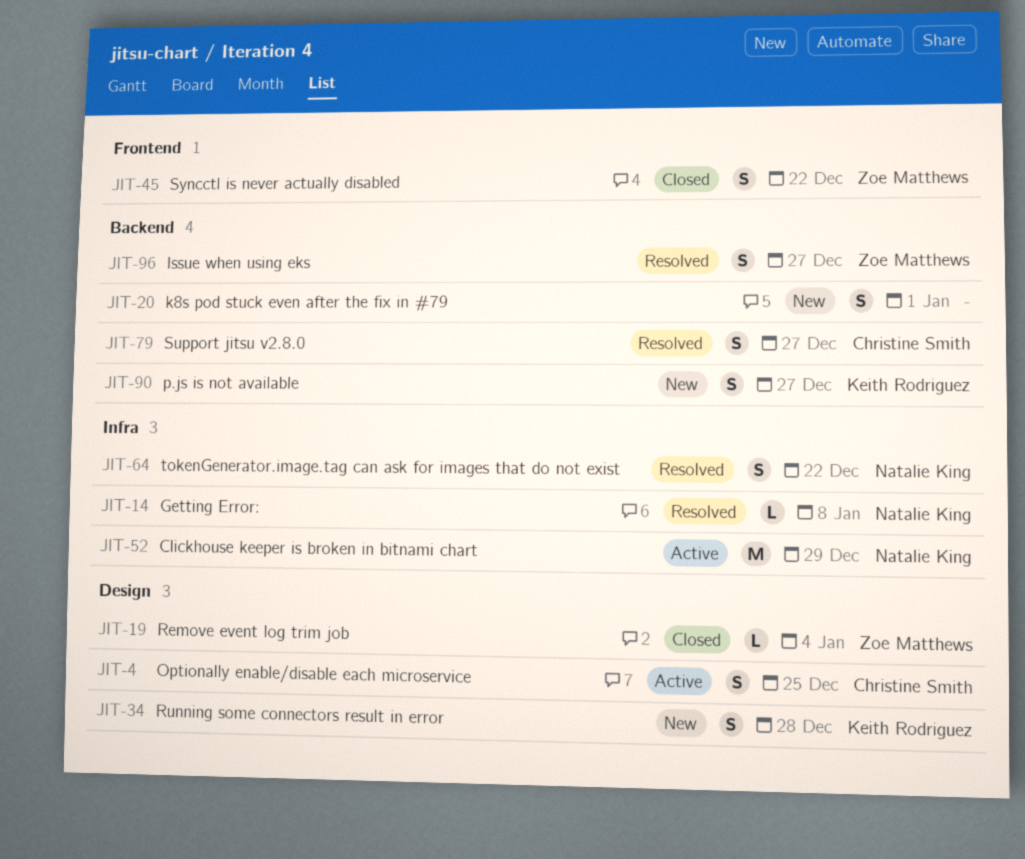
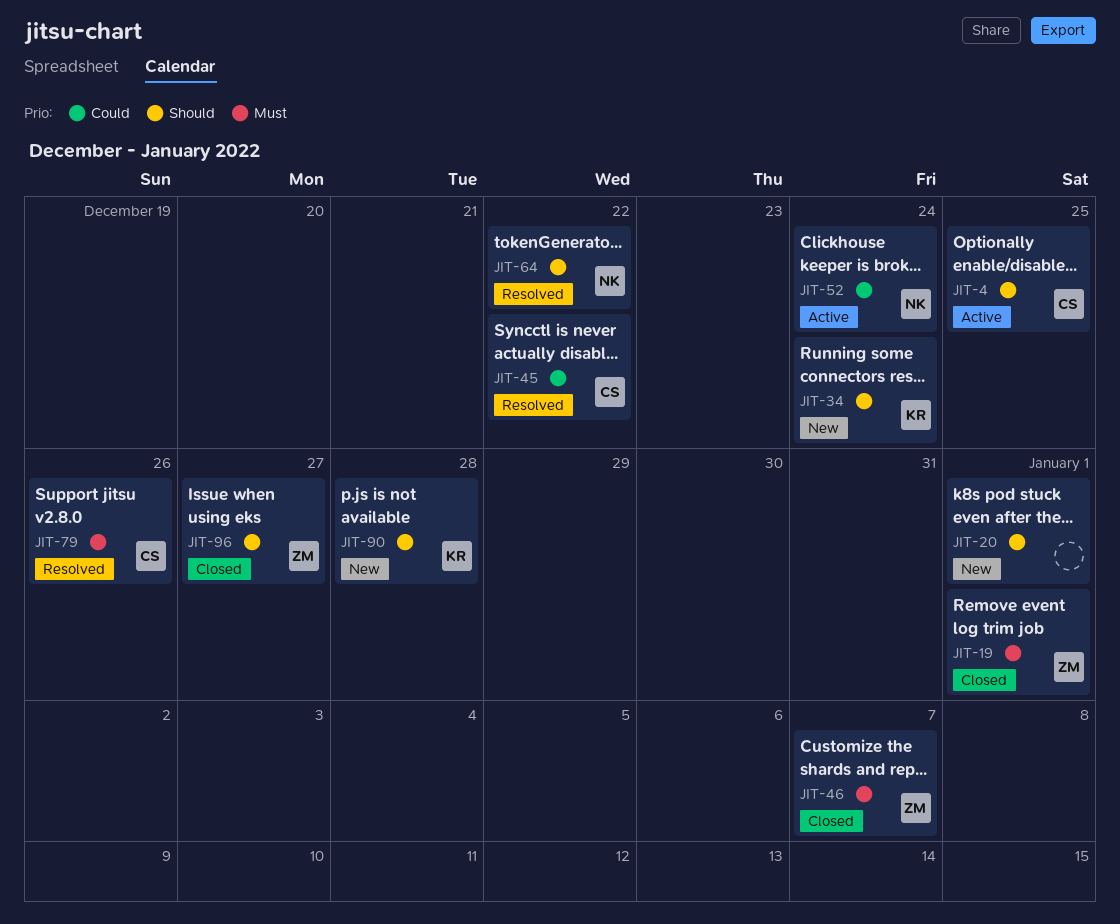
JIT-14: present -> none
JIT-19, due: Jan 4 -> Jan 1
JIT-34, due: Dec 28 -> Dec 24
JIT-45, status: Closed -> Resolved
JIT-45, owner: Zoe Matthews -> Christine Smith
JIT-46: none -> present
JIT-52, due: Dec 29 -> Dec 24
JIT-79, due: Dec 27 -> Dec 26
JIT-90, due: Dec 27 -> Dec 28
JIT-96, status: Resolved -> Closed

